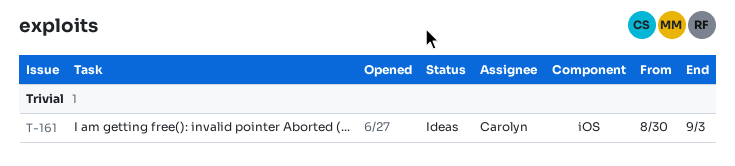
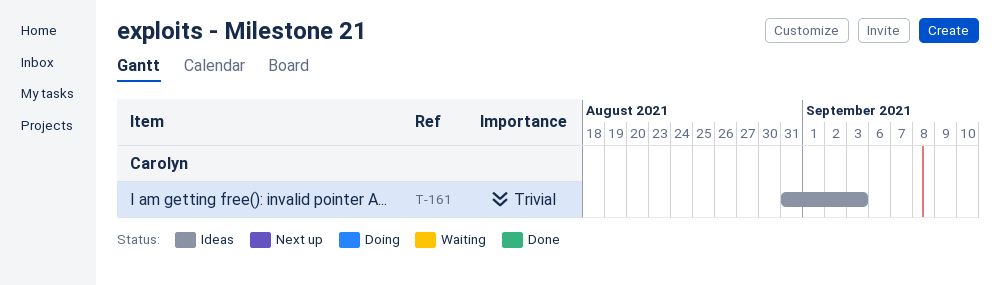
T-161, start: Aug 30 -> Aug 31

